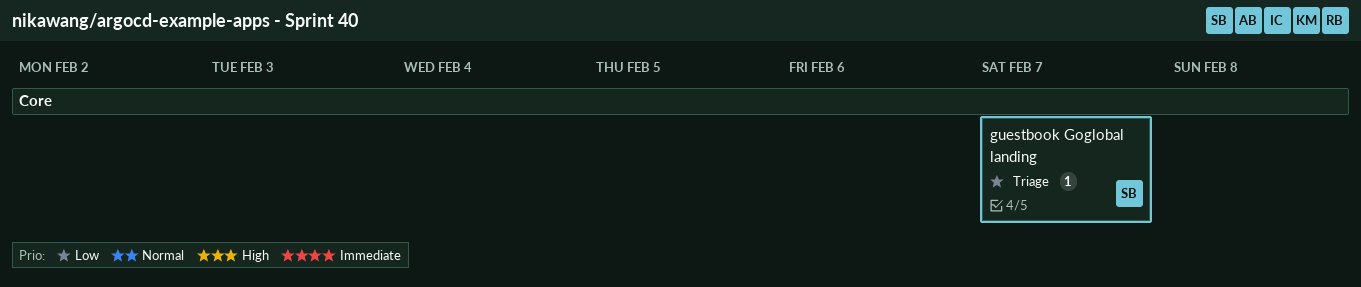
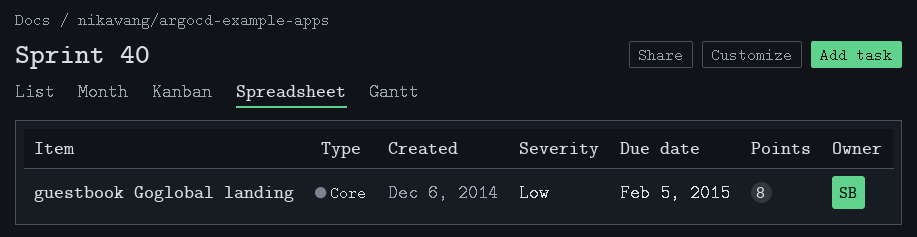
guestbook Goglobal landing, estimate: 1 -> 8
guestbook Goglobal landing, due: Feb 7 -> Feb 5

